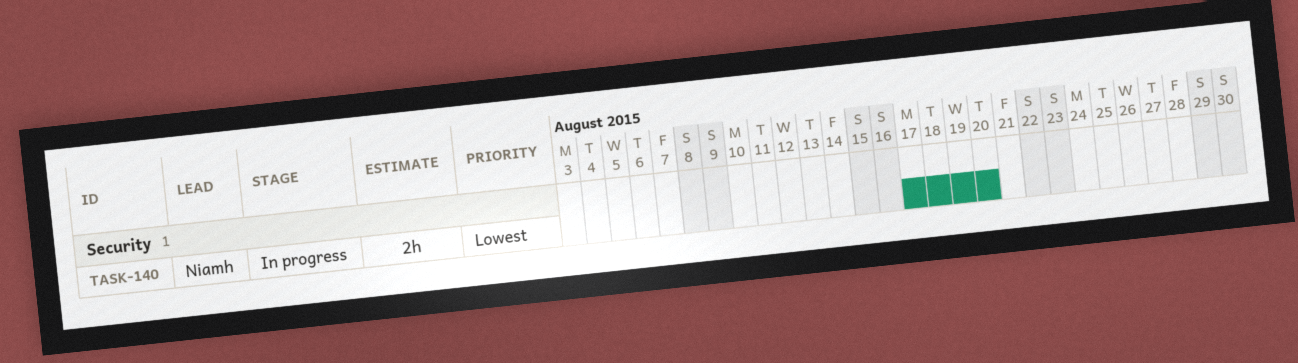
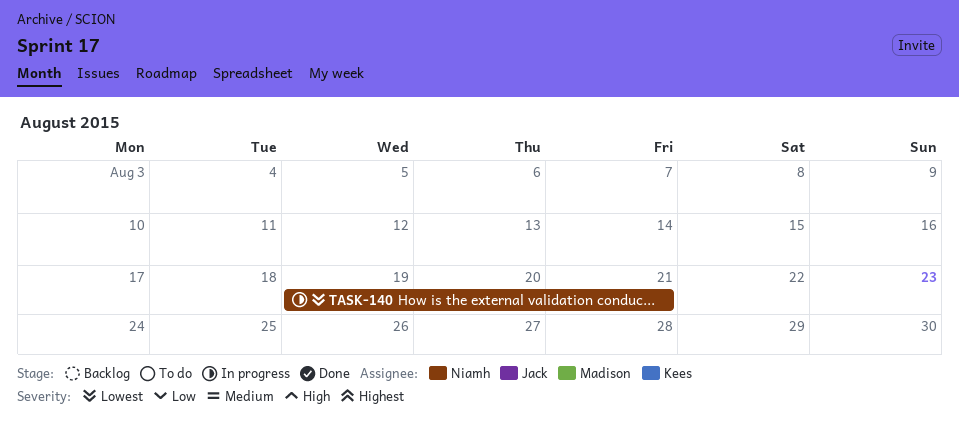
TASK-140, start: Aug 17 -> Aug 19
TASK-140, due: Aug 20 -> Aug 21

